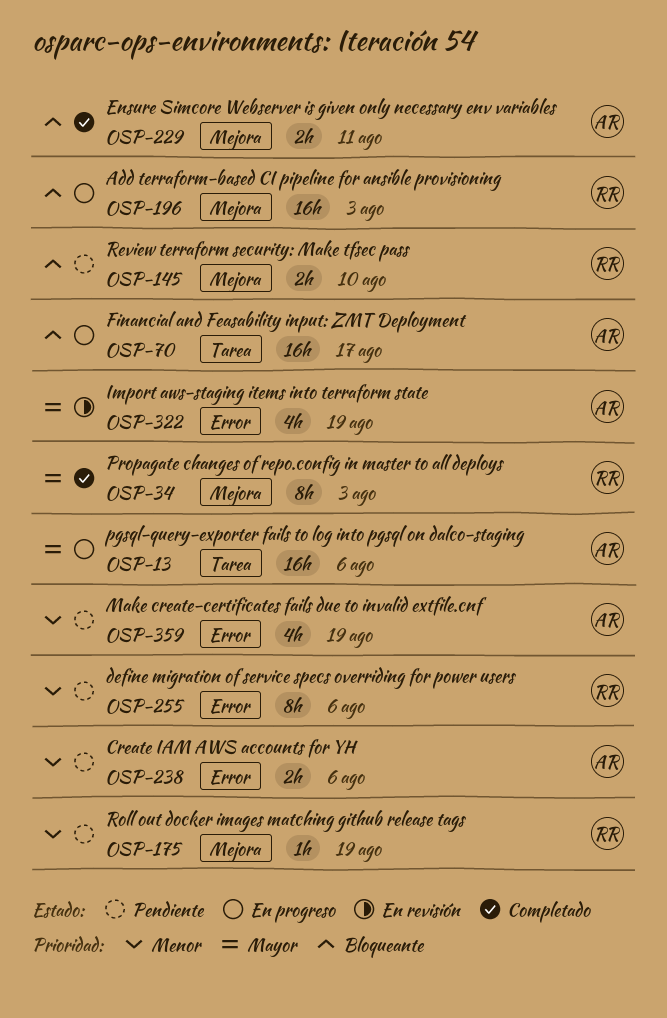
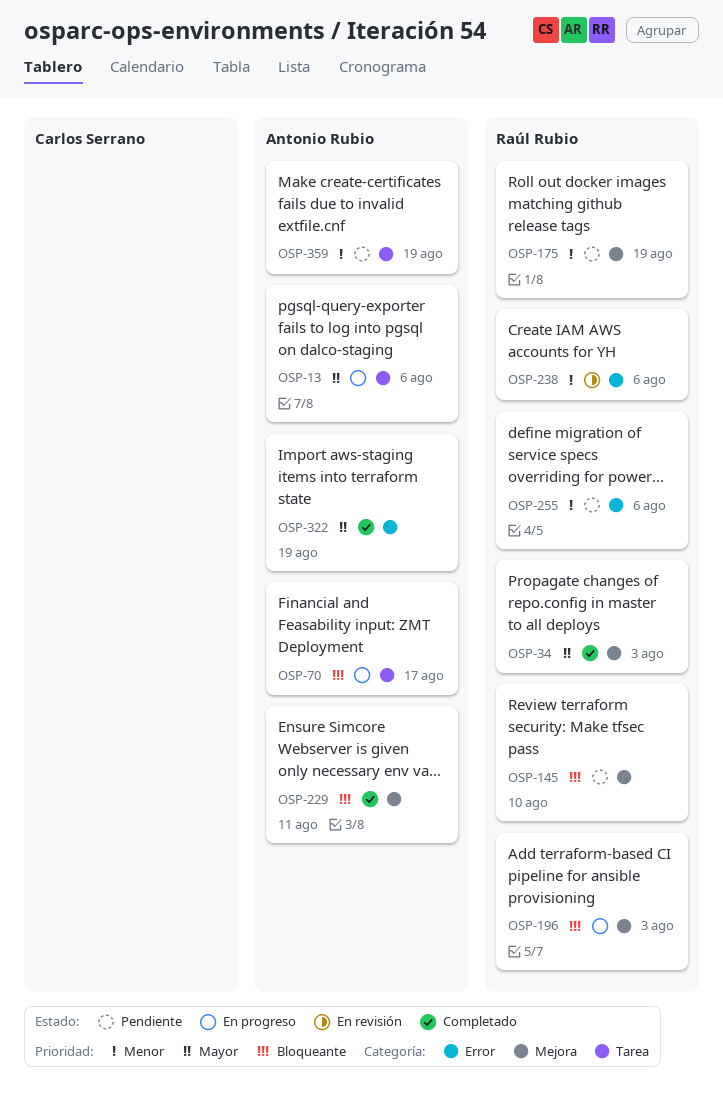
OSP-238, status: Pendiente -> En revisión
OSP-238, owner: Antonio Rubio -> Raúl Rubio
OSP-322, status: En revisión -> Completado
OSP-359, label: Error -> Tarea

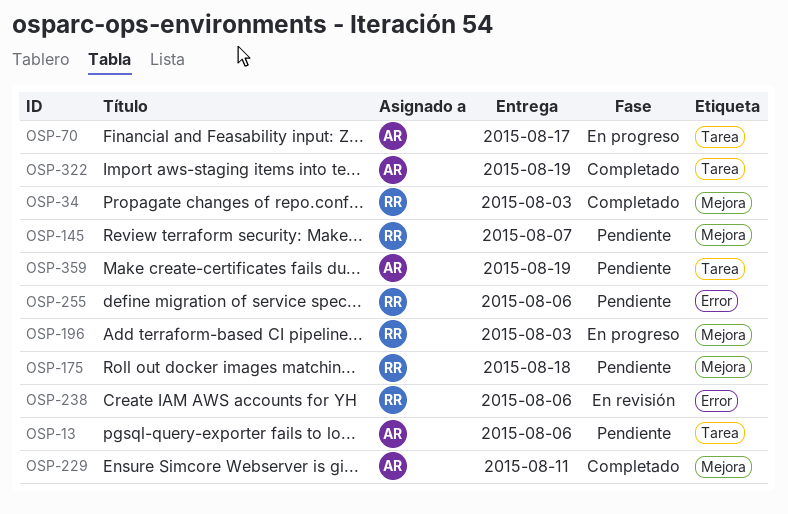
OSP-13, status: En progreso -> Pendiente
OSP-145, due: Aug 10 -> Aug 7
OSP-175, due: Aug 19 -> Aug 18
OSP-322, label: Error -> Tarea

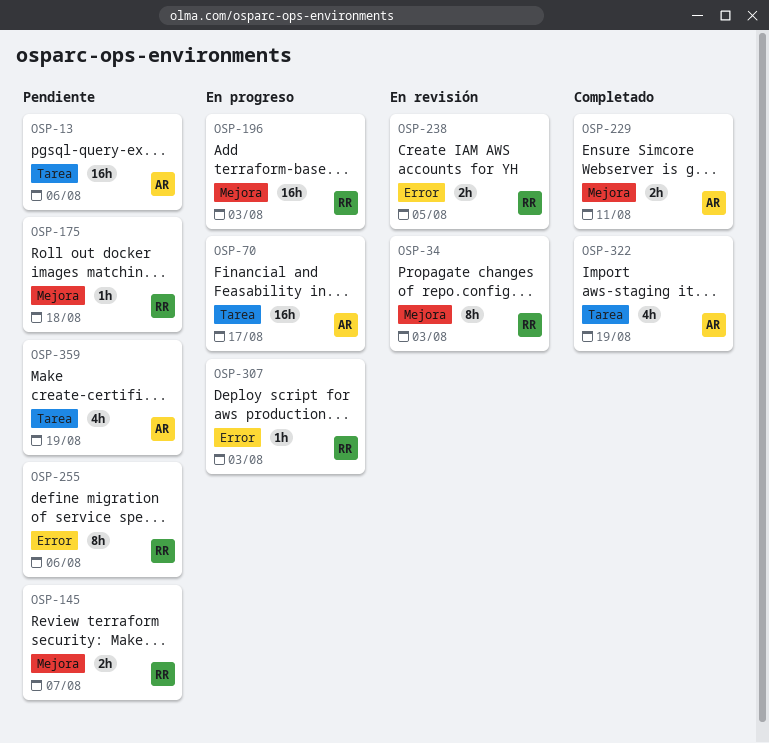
OSP-34, status: Completado -> En revisión
OSP-238, due: Aug 6 -> Aug 5
OSP-307: none -> present

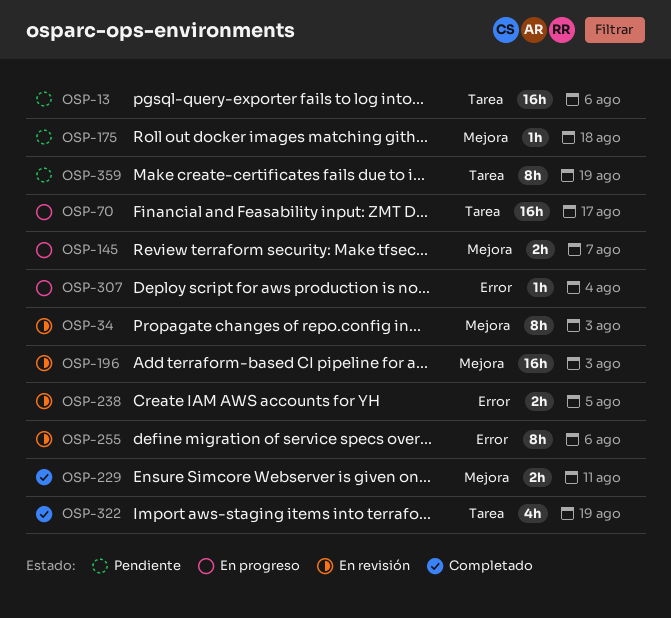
OSP-145, status: Pendiente -> En progreso
OSP-196, status: En progreso -> En revisión
OSP-255, status: Pendiente -> En revisión
OSP-307, due: Aug 3 -> Aug 4
OSP-359, estimate: 4h -> 8h

